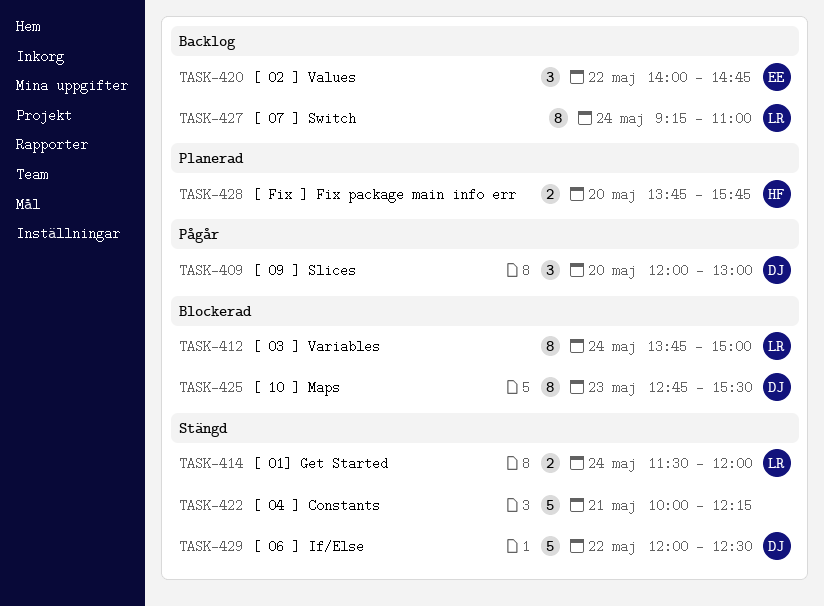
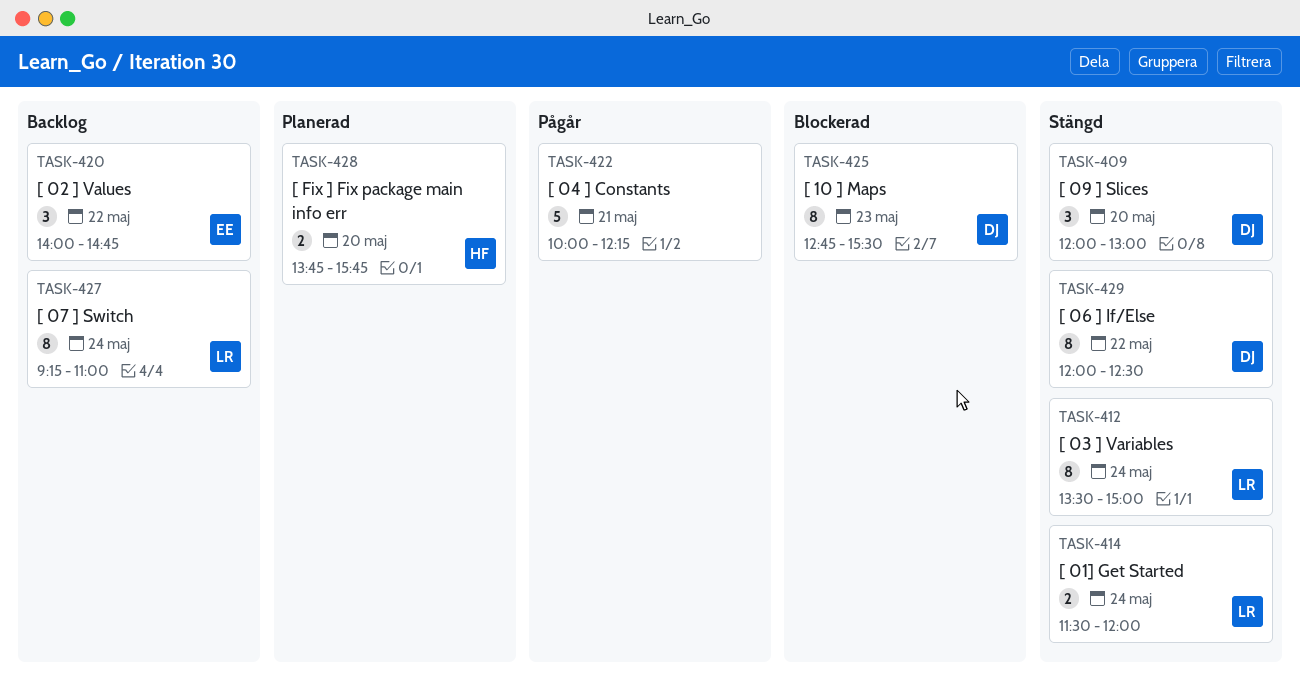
TASK-409, status: Pågår -> Stängd
TASK-412, status: Blockerad -> Stängd
TASK-412, begins: 13:45 -> 13:30
TASK-422, status: Stängd -> Pågår
TASK-429, estimate: 5 -> 8

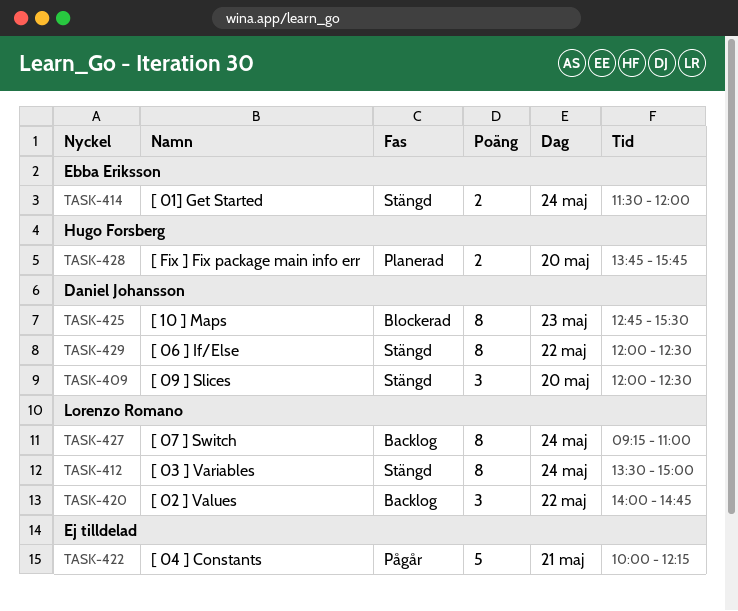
TASK-409, ends: 13:00 -> 12:30
TASK-414, owner: Lorenzo Romano -> Ebba Eriksson
TASK-420, owner: Ebba Eriksson -> Lorenzo Romano

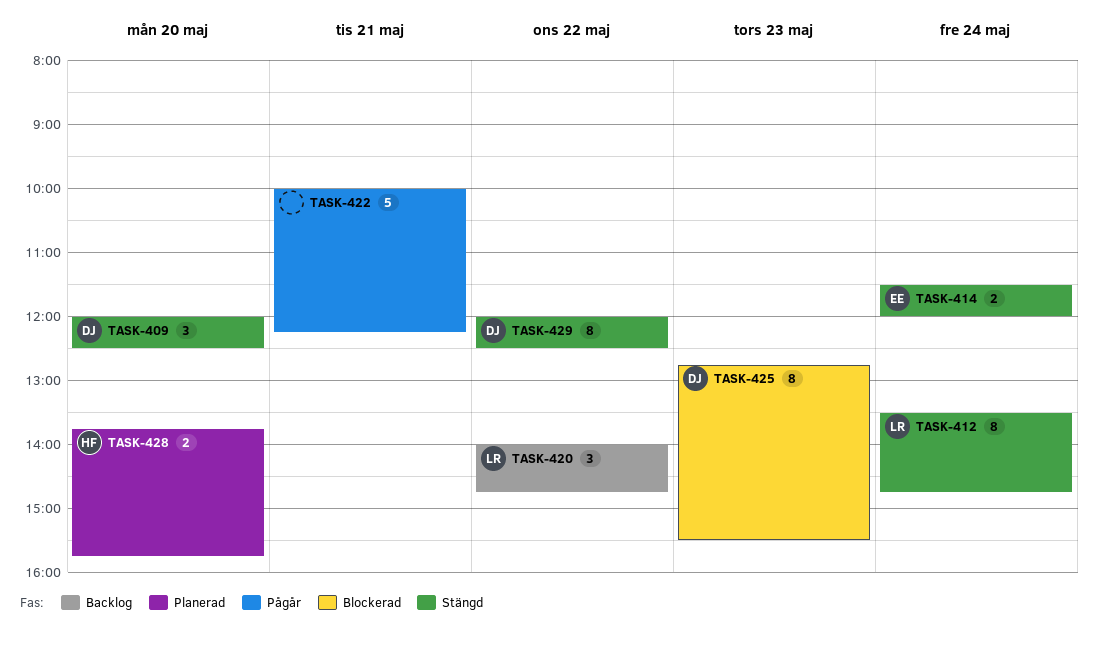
TASK-412, ends: 15:00 -> 14:45
TASK-427: present -> none

